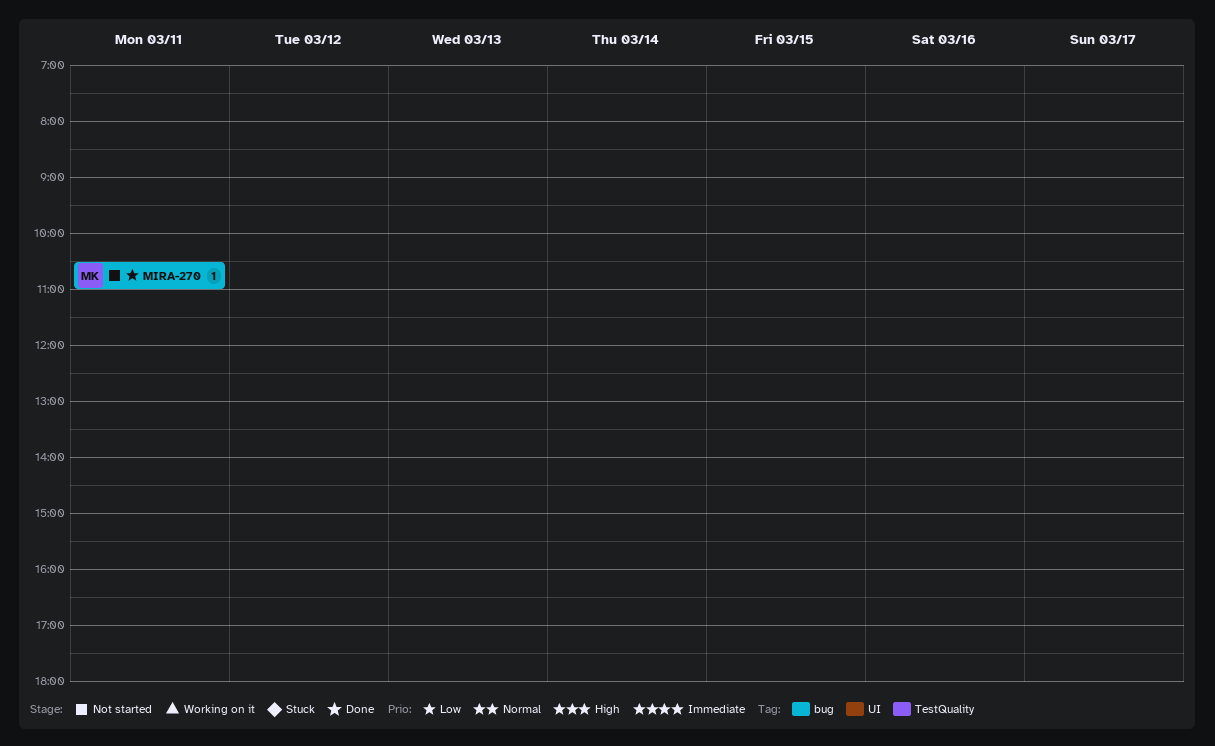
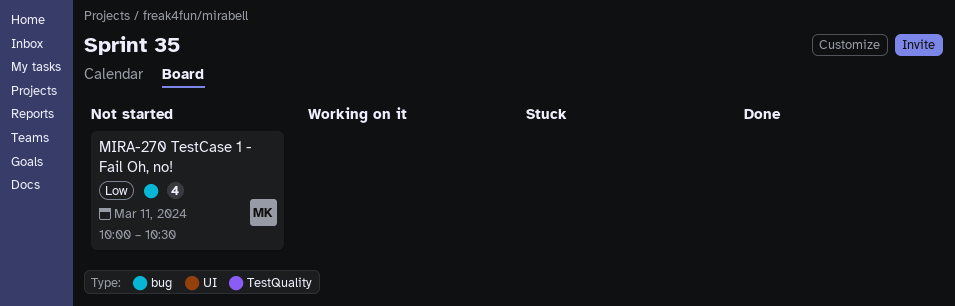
MIRA-270, estimate: 1 -> 4
MIRA-270, begins: 10:30 -> 10:00
MIRA-270, ends: 11:00 -> 10:30

